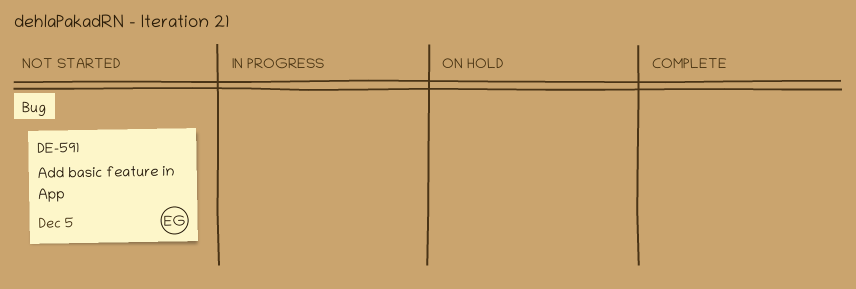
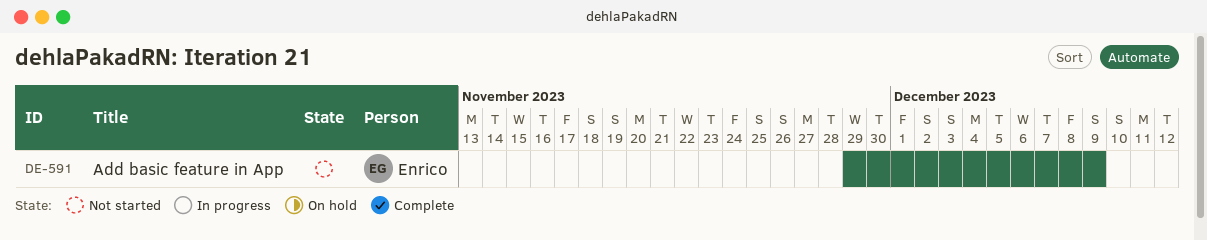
DE-591, due: Dec 5 -> Dec 9

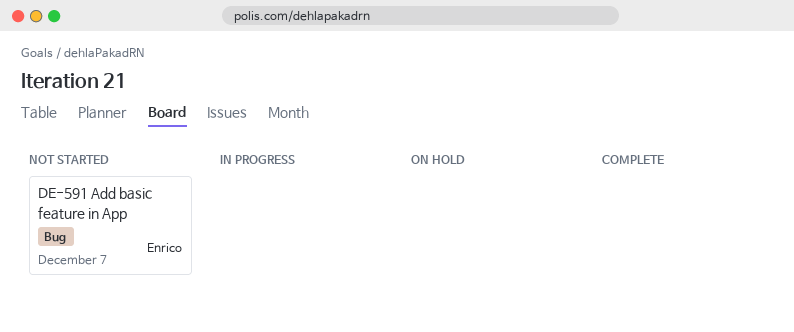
DE-591, due: Dec 9 -> Dec 7

